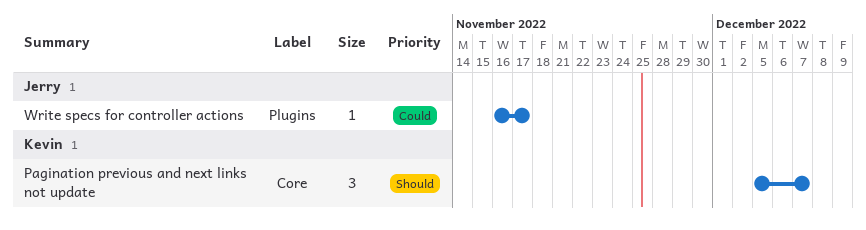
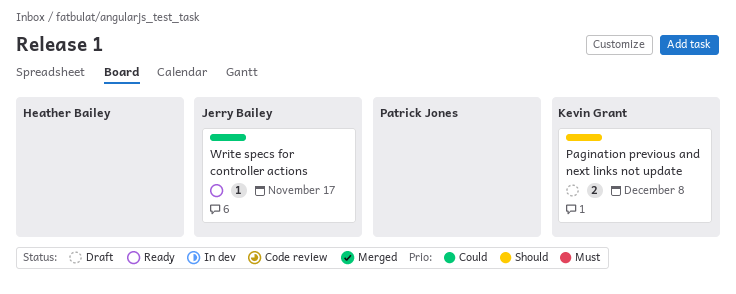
Pagination previous and next links not update, estimate: 3 -> 2
Pagination previous and next links not update, due: Dec 7 -> Dec 8

